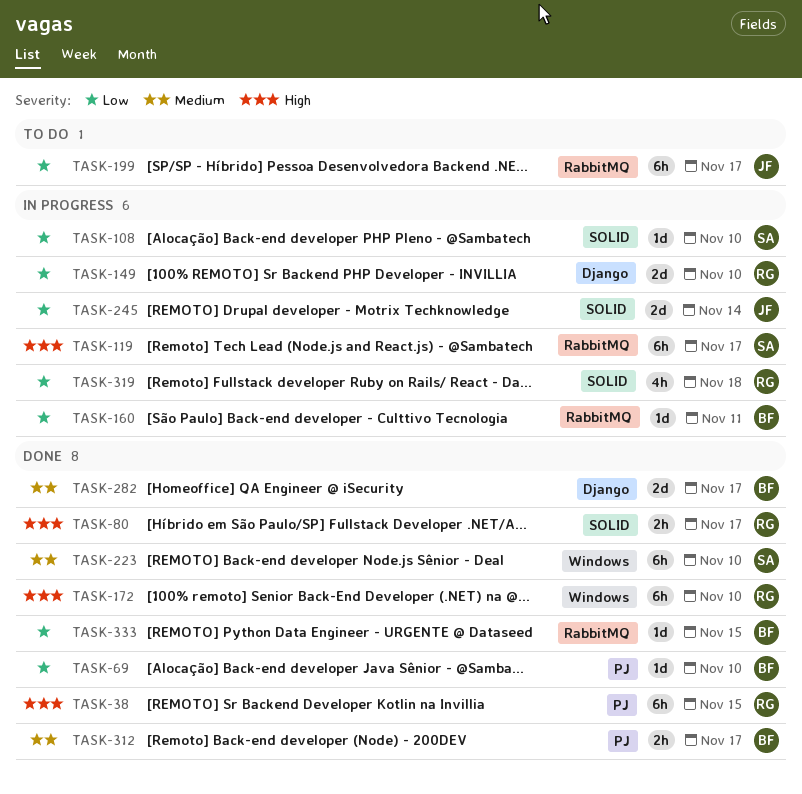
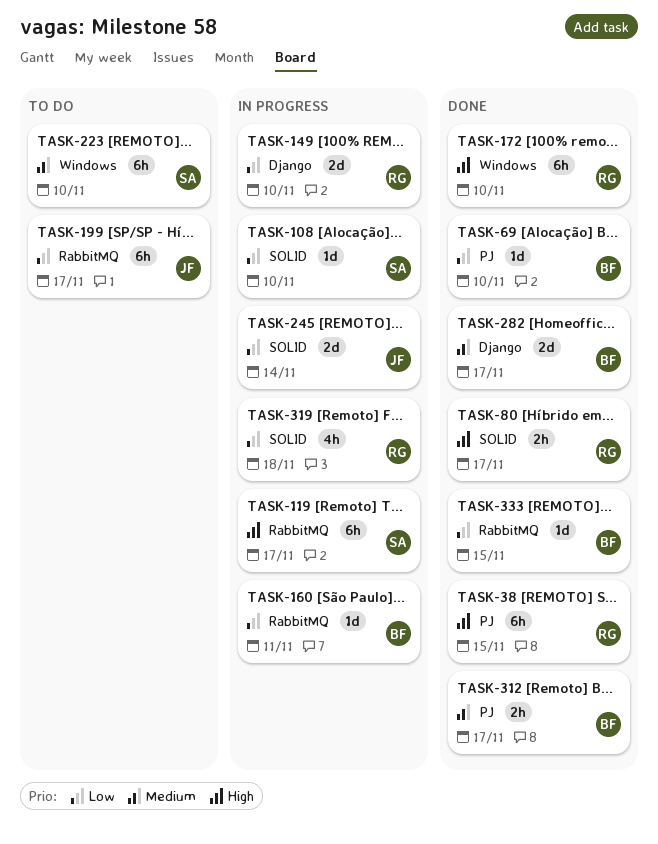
TASK-223, status: Done -> To do

